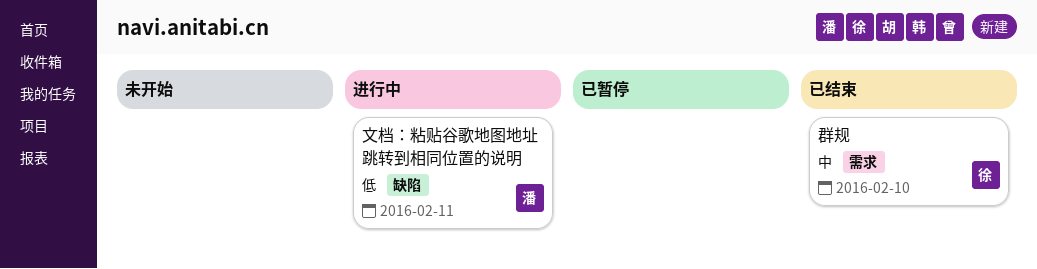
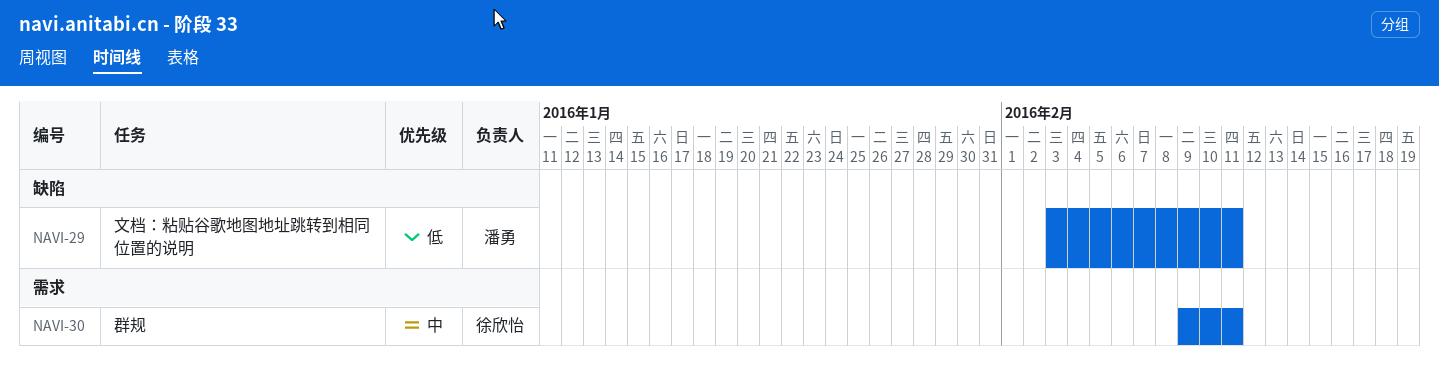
群规, due: Feb 10 -> Feb 11

